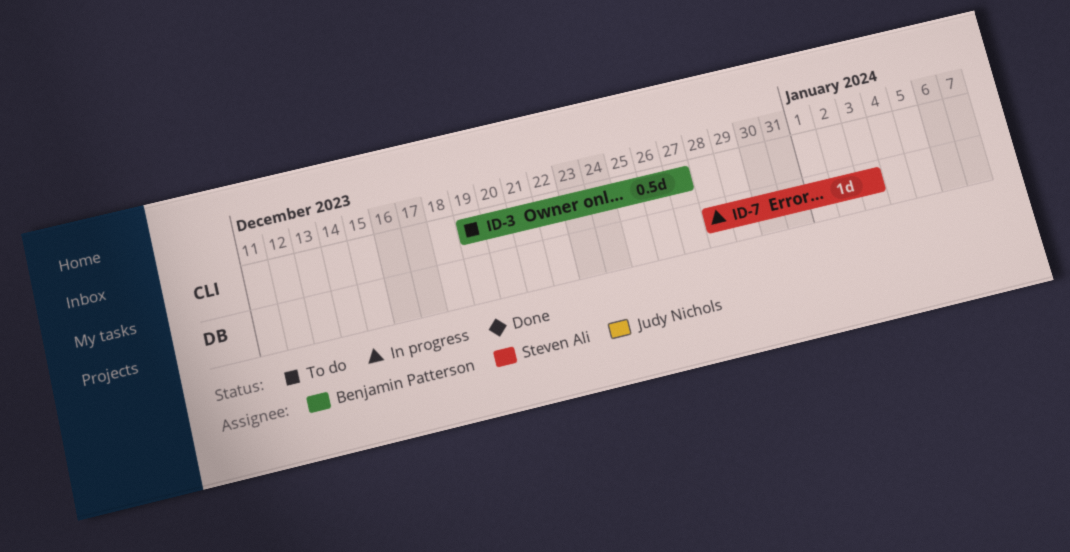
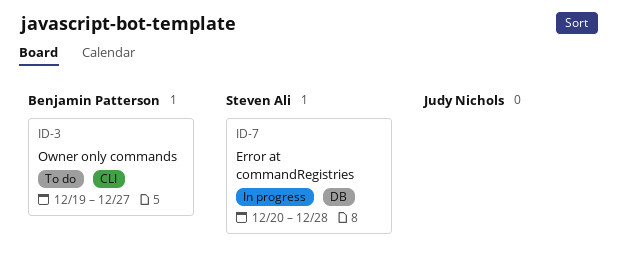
ID-7, start: Dec 28 -> Dec 20
ID-7, due: Jan 3 -> Dec 28

